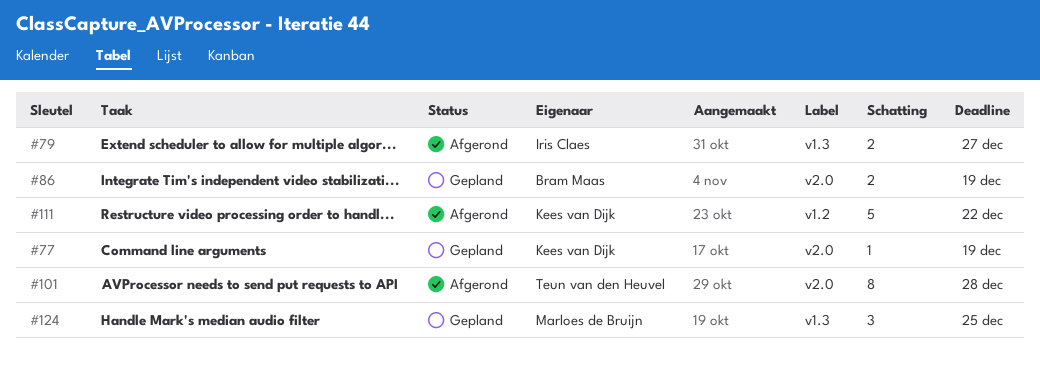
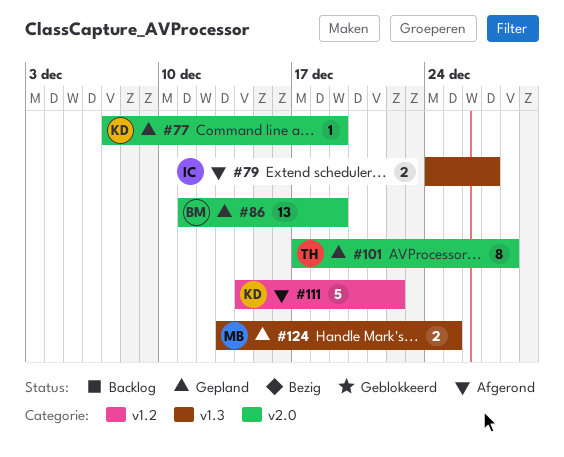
#86, estimate: 2 -> 13
#101, status: Afgerond -> Gepland
#124, estimate: 3 -> 2

